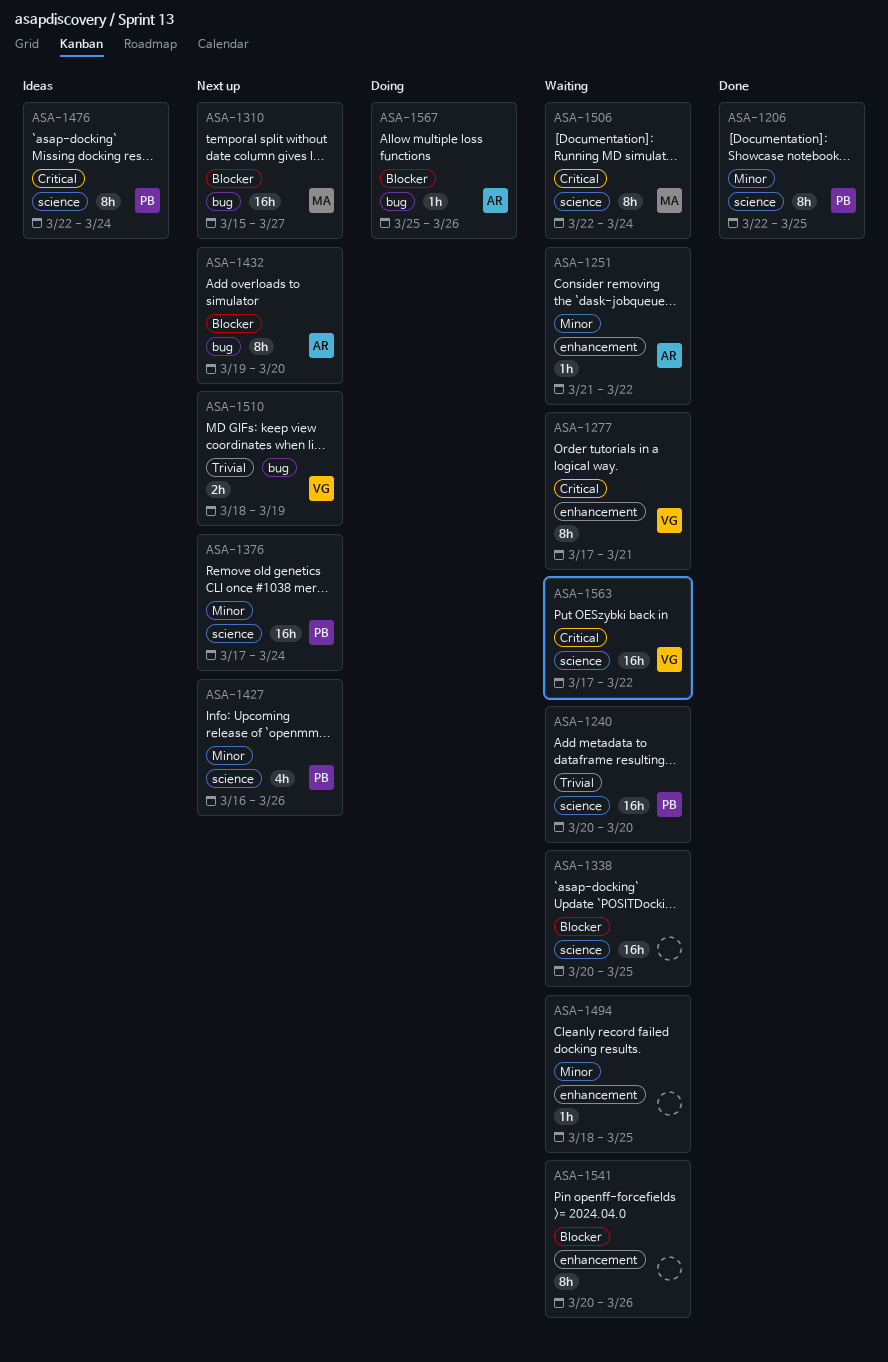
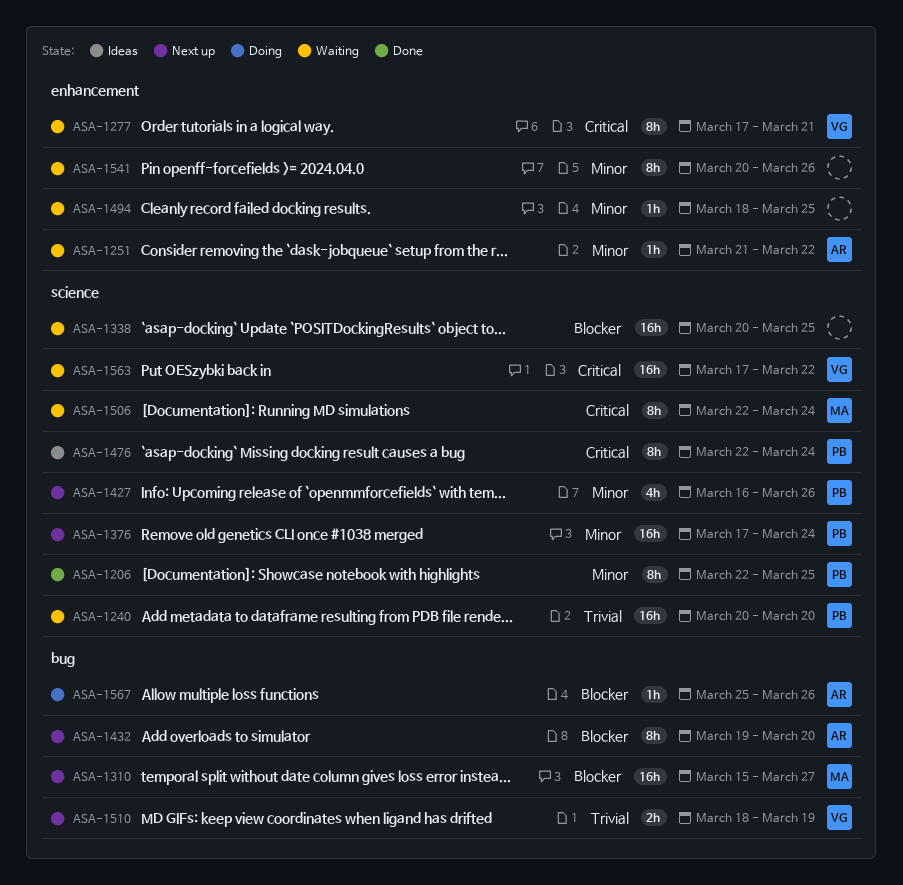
ASA-1541, priority: Blocker -> Minor

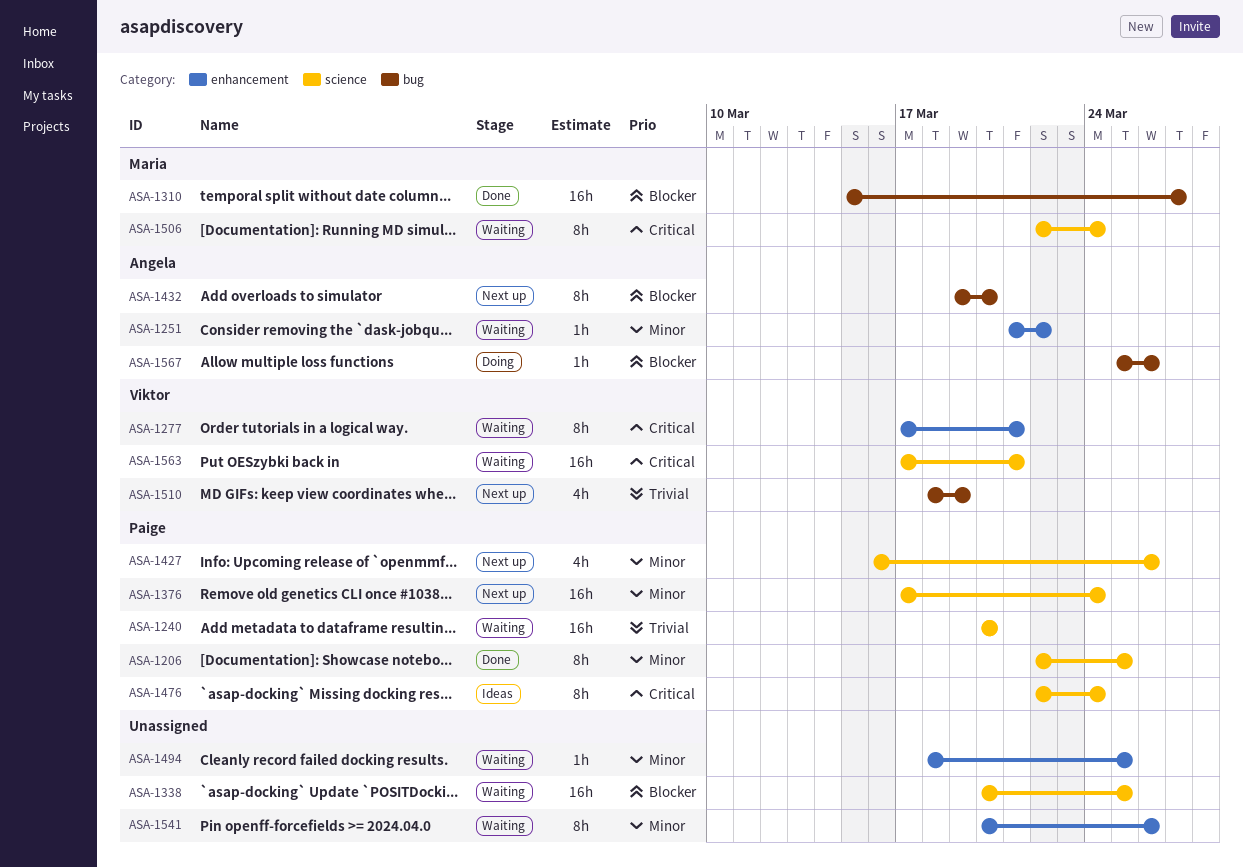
ASA-1310, status: Next up -> Done
ASA-1510, estimate: 2h -> 4h
ASA-1563, due: Mar 22 -> Mar 21

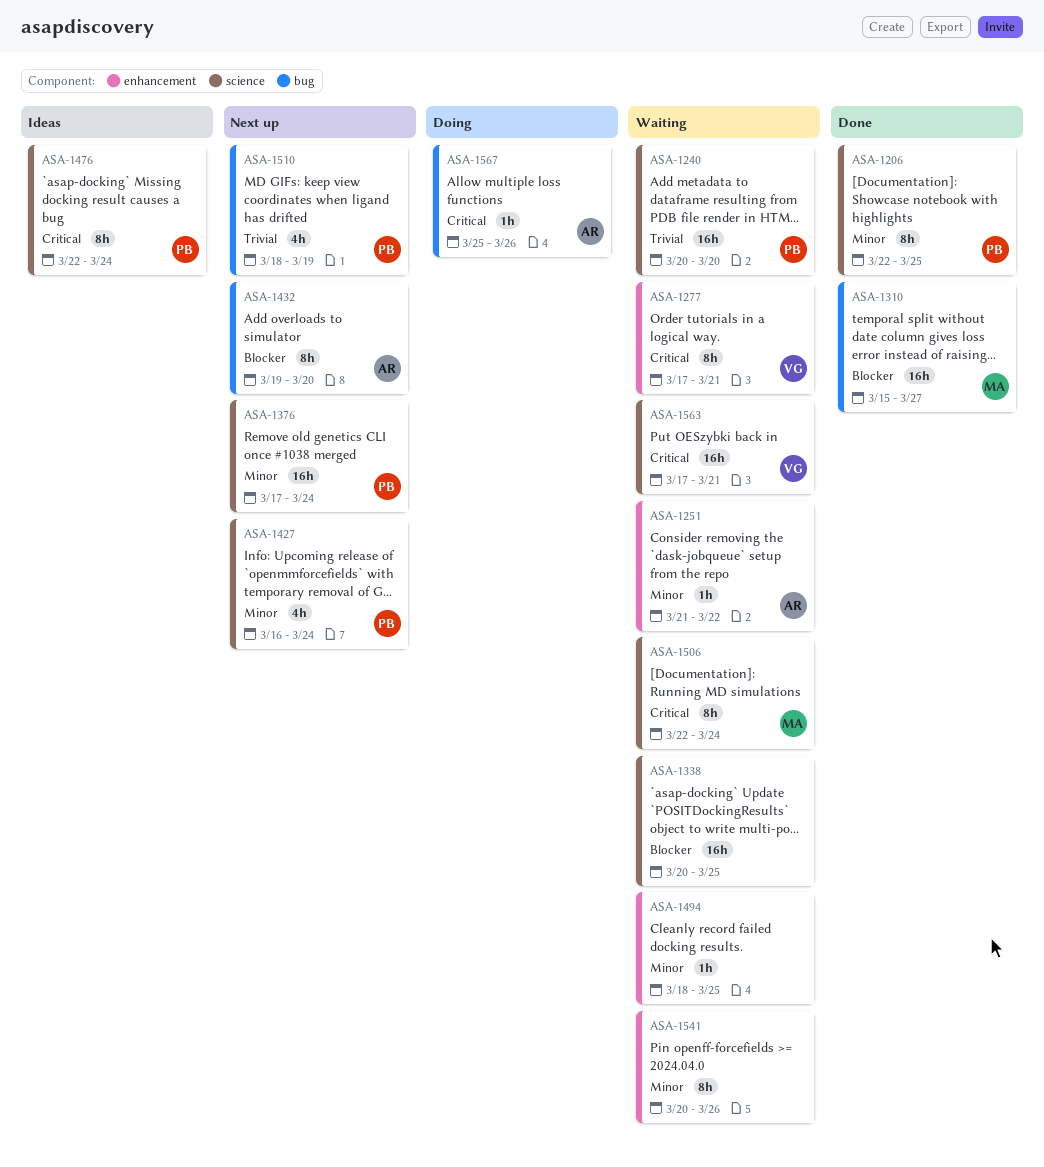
ASA-1427, due: Mar 26 -> Mar 24
ASA-1510, owner: Viktor -> Paige
ASA-1567, priority: Blocker -> Critical

